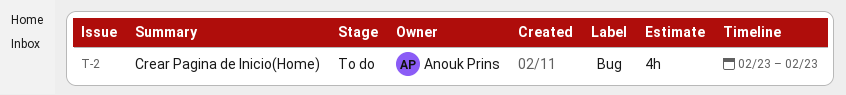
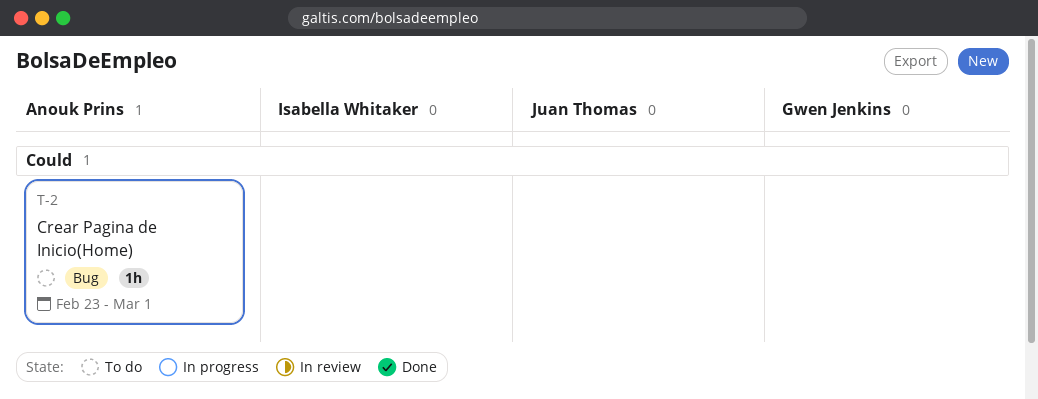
T-2, estimate: 4h -> 1h
T-2, due: Feb 23 -> Mar 1

